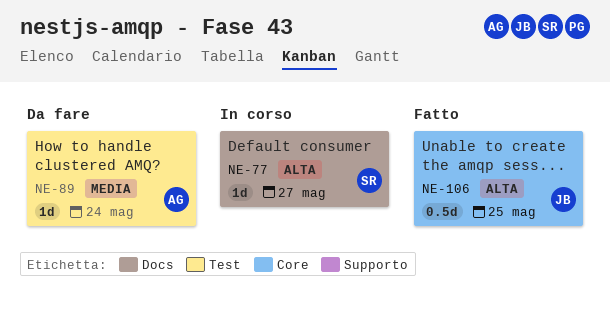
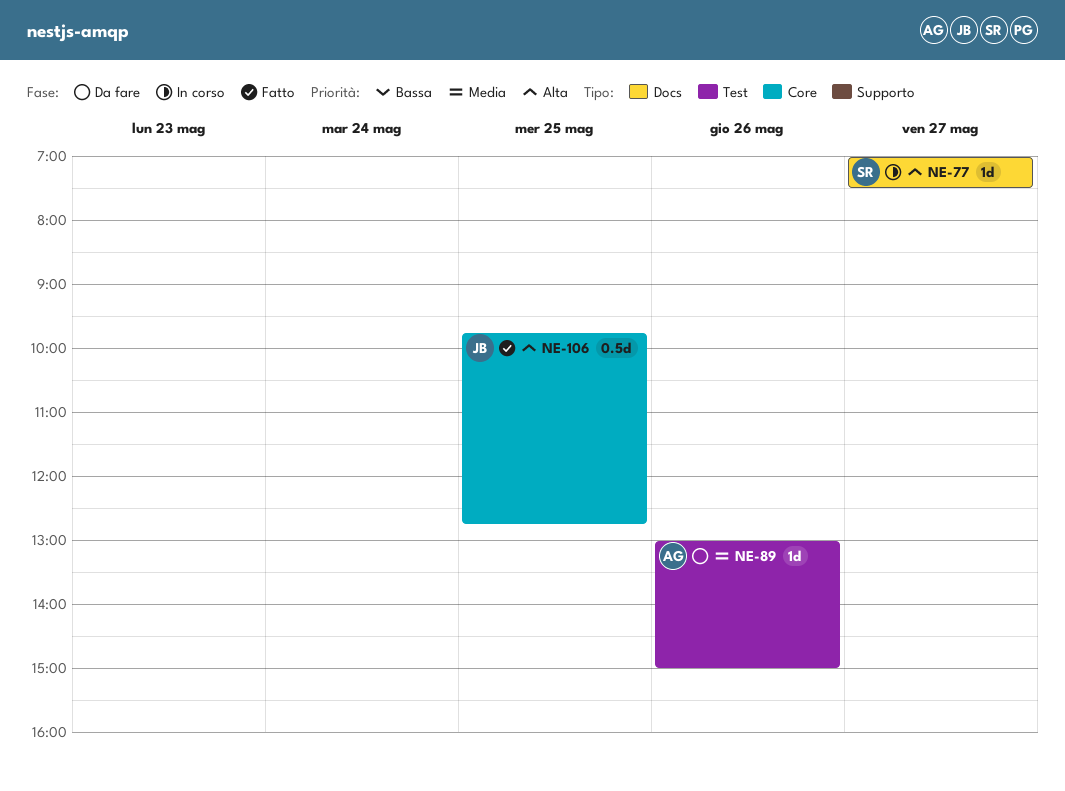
NE-89, day: May 24 -> May 26

